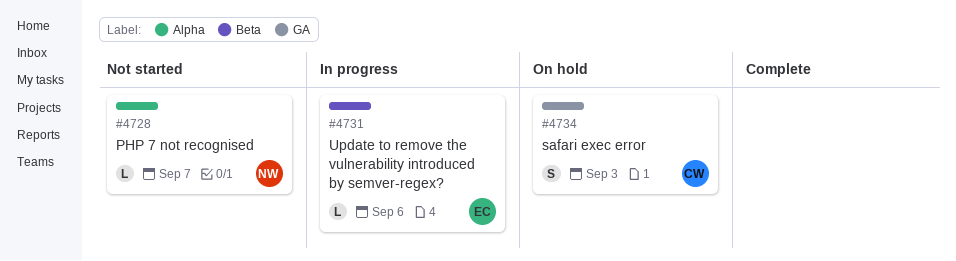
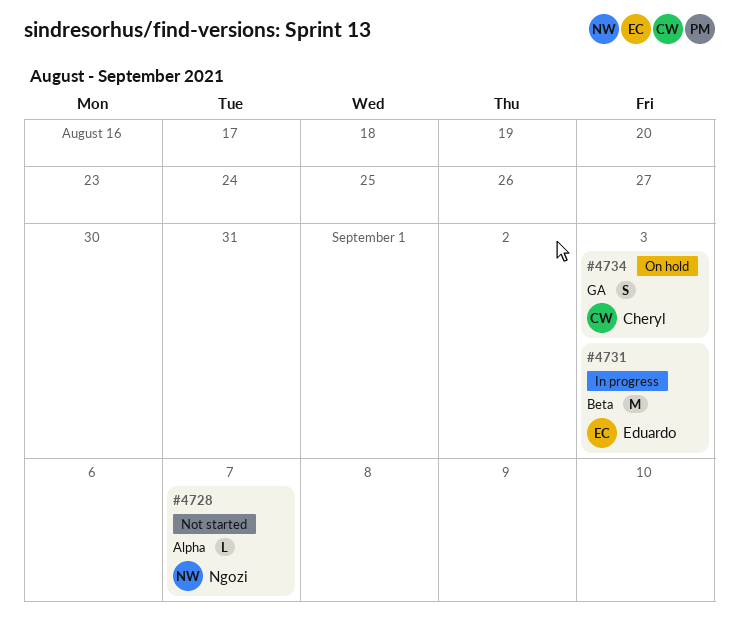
#4731, estimate: L -> M
#4731, due: Sep 6 -> Sep 3

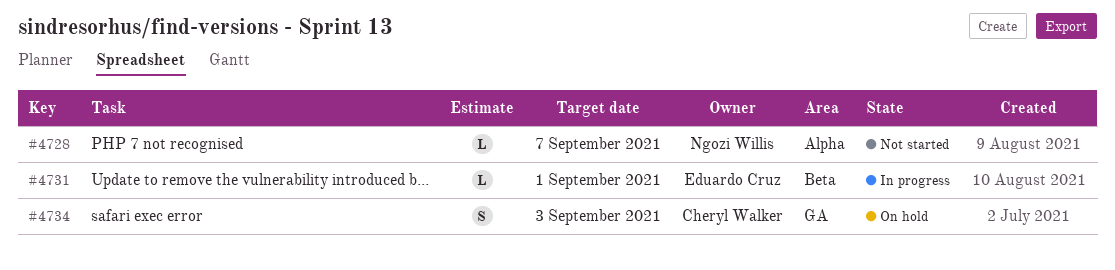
#4731, estimate: M -> L
#4731, due: Sep 3 -> Sep 1

